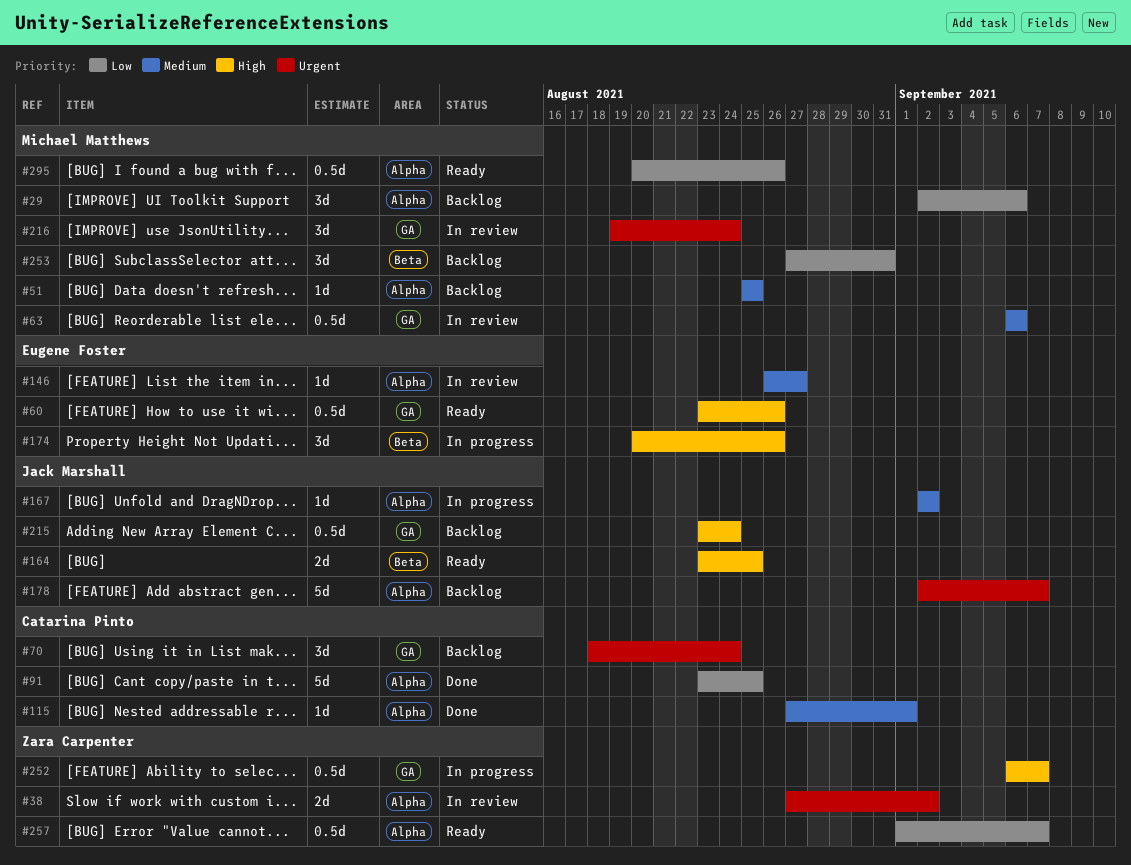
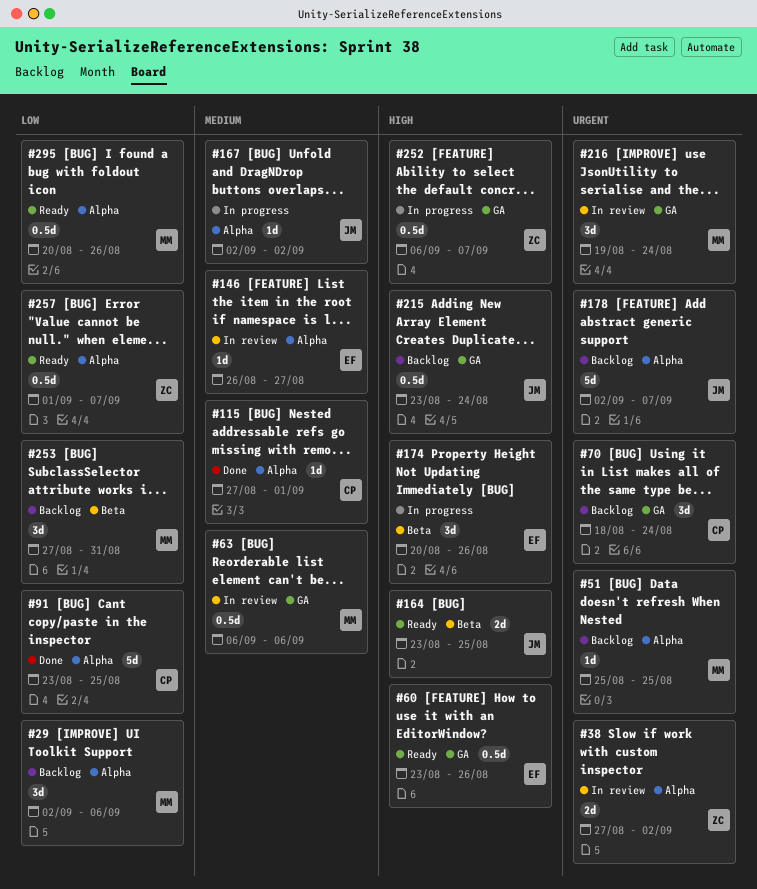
#51, priority: Medium -> Urgent

